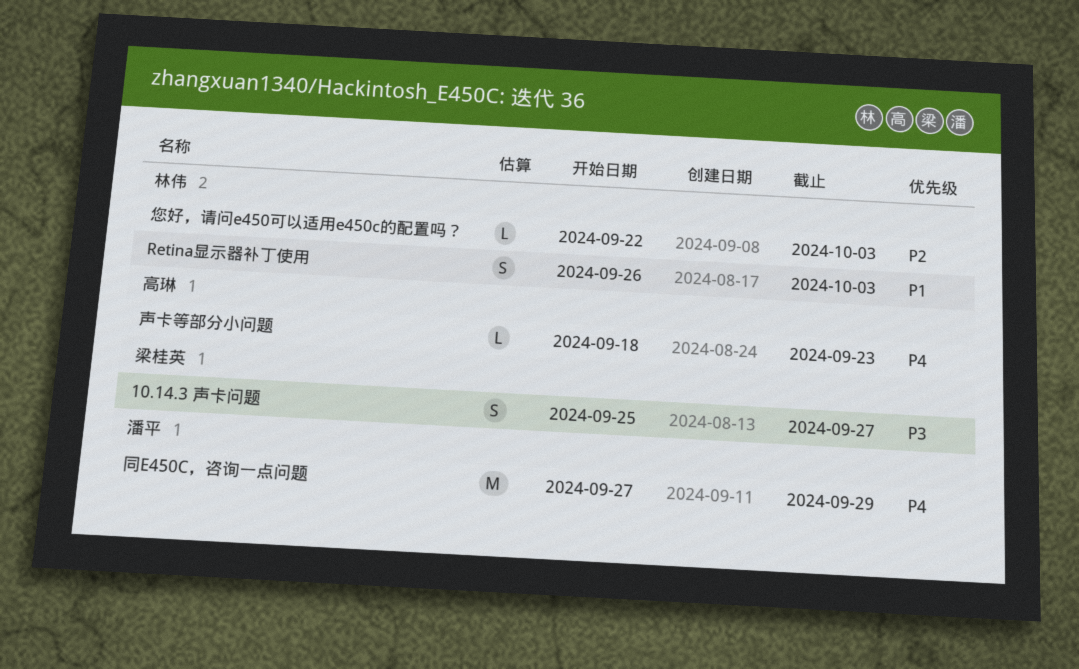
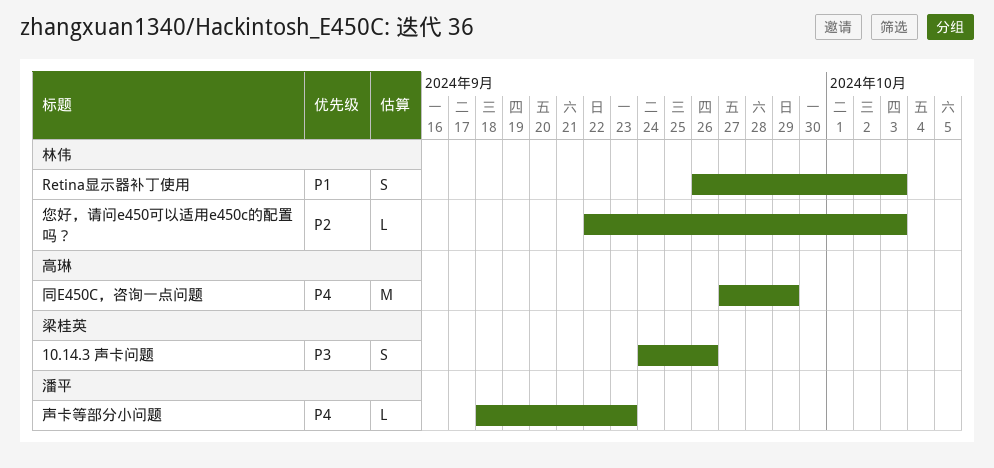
10.14.3 声卡问题, start: Sep 25 -> Sep 24
10.14.3 声卡问题, due: Sep 27 -> Sep 26
同E450C，咨询一点问题, owner: 潘平 -> 高琳
声卡等部分小问题, owner: 高琳 -> 潘平

